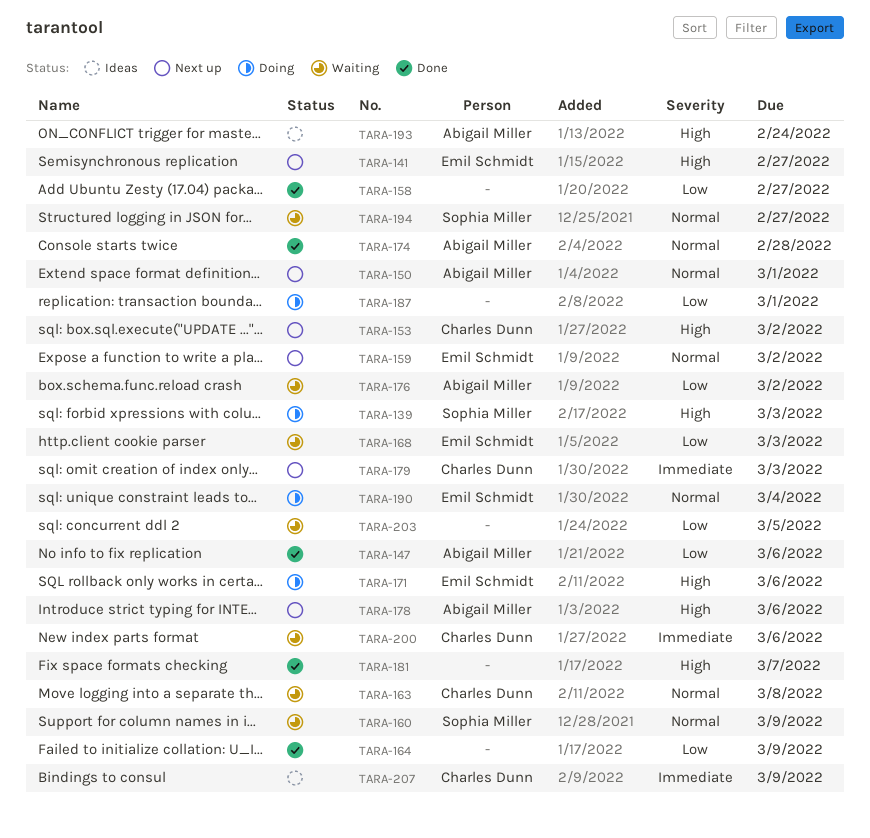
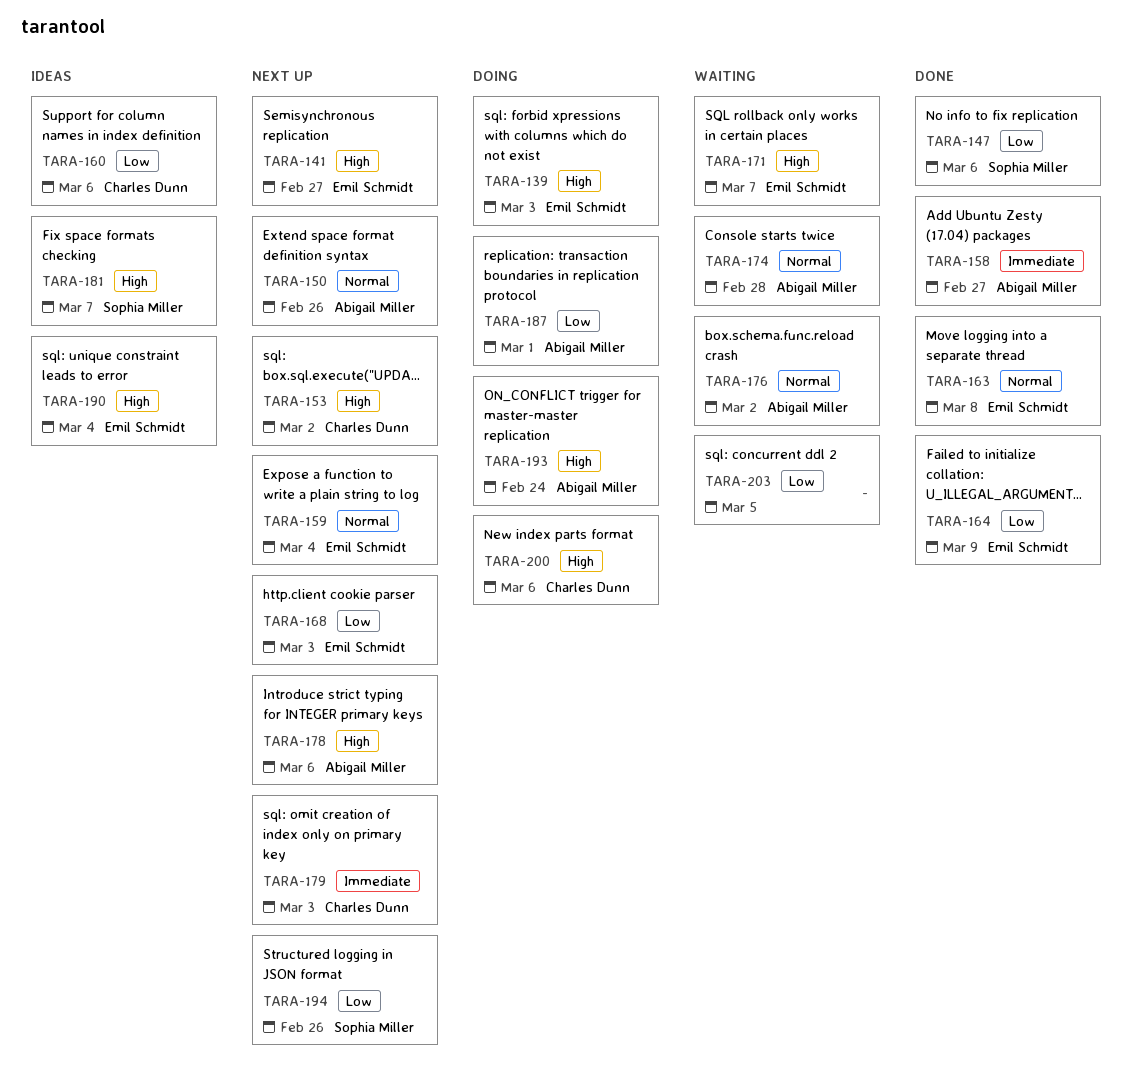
TARA-139, owner: Sophia Miller -> Emil Schmidt
TARA-147, owner: Abigail Miller -> Sophia Miller
TARA-150, due: Mar 1 -> Feb 26
TARA-158, owner: none -> Abigail Miller
TARA-158, priority: Low -> Immediate
TARA-159, due: Mar 2 -> Mar 4
TARA-160, status: Waiting -> Ideas
TARA-160, owner: Sophia Miller -> Charles Dunn
TARA-160, priority: Normal -> Low
TARA-160, due: Mar 9 -> Mar 6
TARA-163, status: Waiting -> Done
TARA-163, owner: Charles Dunn -> Emil Schmidt
TARA-164, owner: none -> Emil Schmidt
TARA-168, status: Waiting -> Next up
TARA-171, status: Doing -> Waiting
TARA-171, due: Mar 6 -> Mar 7
TARA-174, status: Done -> Waiting
TARA-176, priority: Low -> Normal
TARA-181, status: Done -> Ideas
TARA-181, owner: none -> Sophia Miller
TARA-187, owner: none -> Abigail Miller
TARA-190, status: Doing -> Ideas
TARA-190, priority: Normal -> High
TARA-193, status: Ideas -> Doing
TARA-194, status: Waiting -> Next up
TARA-194, priority: Normal -> Low
TARA-194, due: Feb 27 -> Feb 26
TARA-200, status: Waiting -> Doing
TARA-200, priority: Immediate -> High
TARA-207: present -> none

